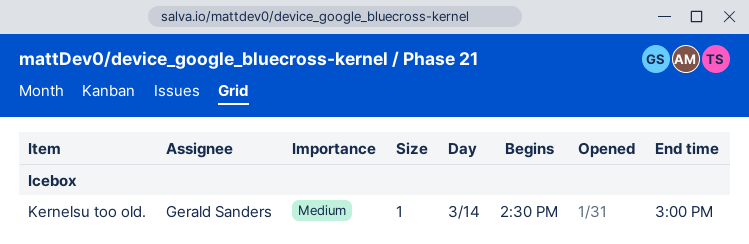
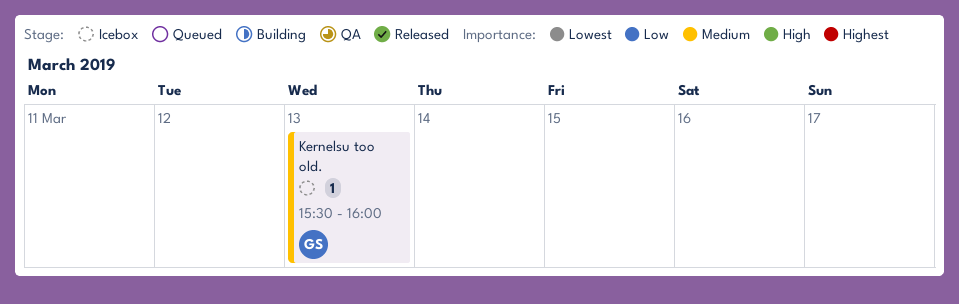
Kernelsu too old., day: Mar 14 -> Mar 13
Kernelsu too old., begins: 14:30 -> 15:30
Kernelsu too old., ends: 15:00 -> 16:00

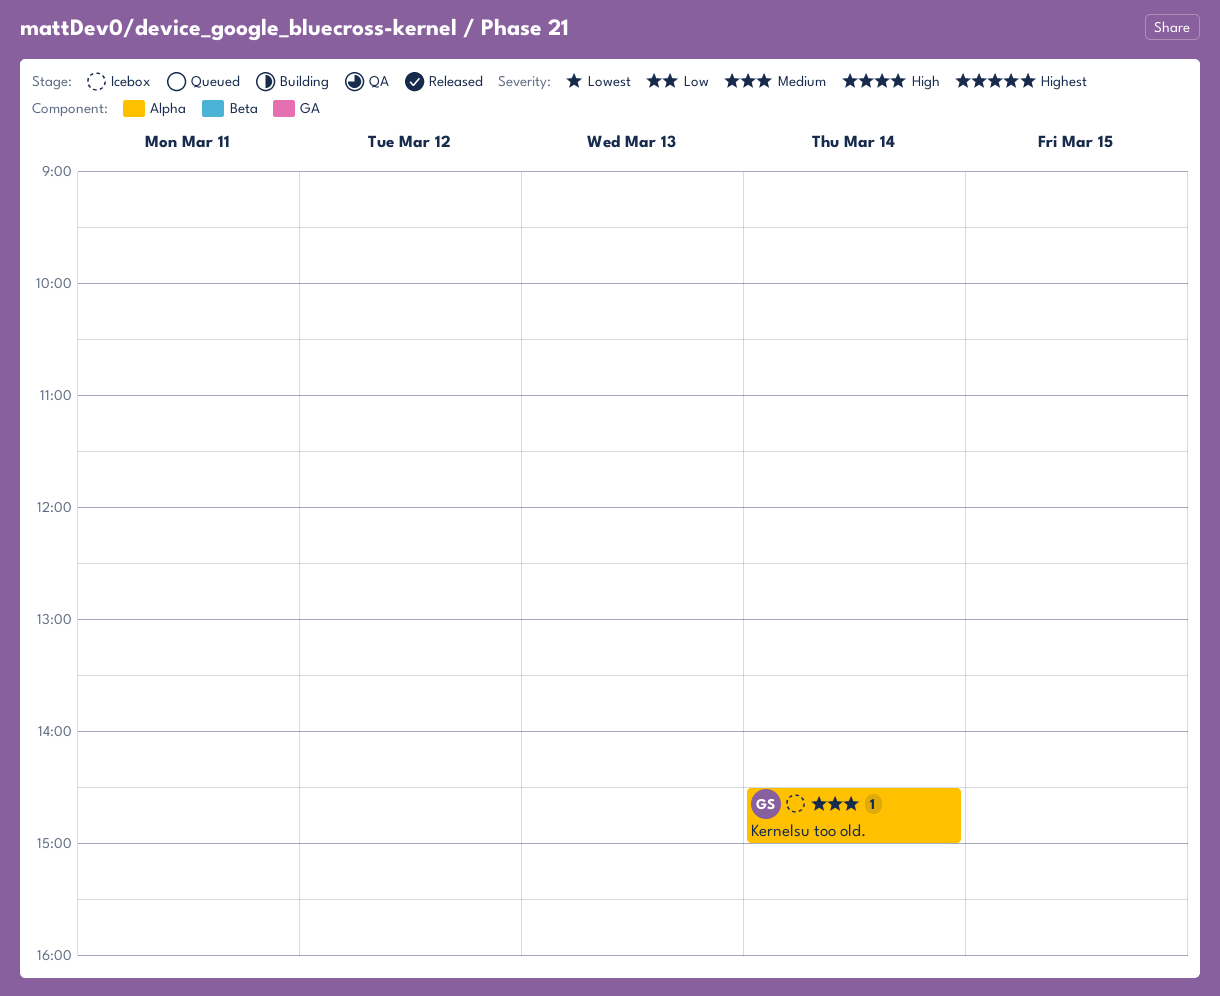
Kernelsu too old., day: Mar 13 -> Mar 14
Kernelsu too old., begins: 15:30 -> 14:30
Kernelsu too old., ends: 16:00 -> 15:00

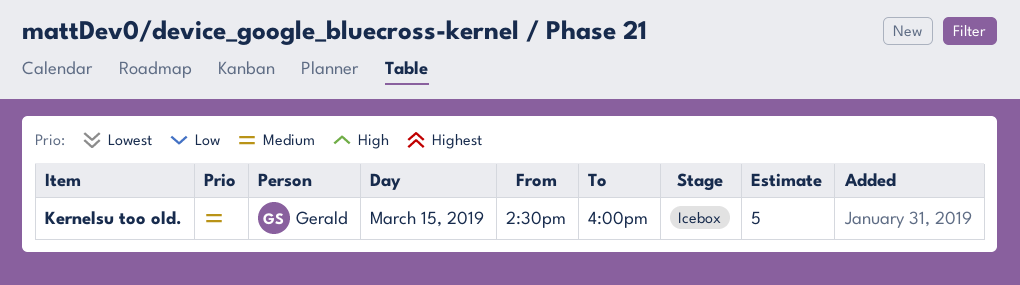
Kernelsu too old., estimate: 1 -> 5
Kernelsu too old., day: Mar 14 -> Mar 15
Kernelsu too old., ends: 15:00 -> 16:00

